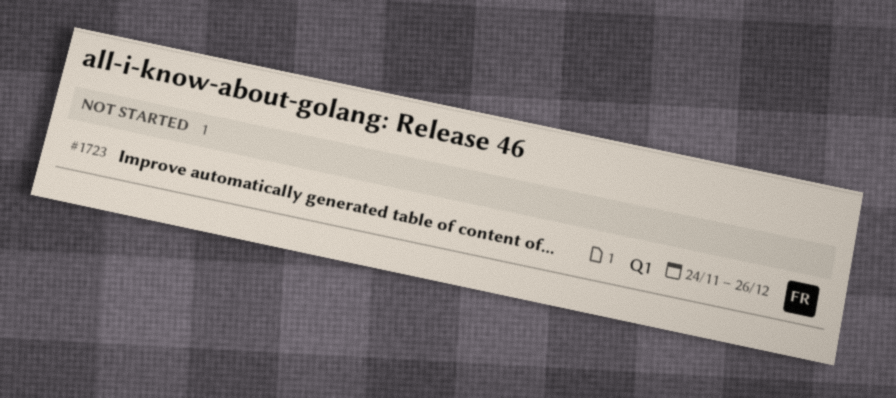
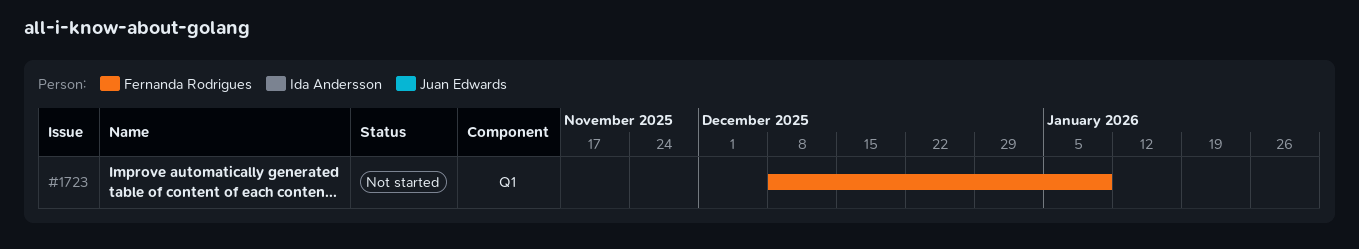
#1723, start: Nov 24 -> Dec 8
#1723, due: Dec 26 -> Jan 9

